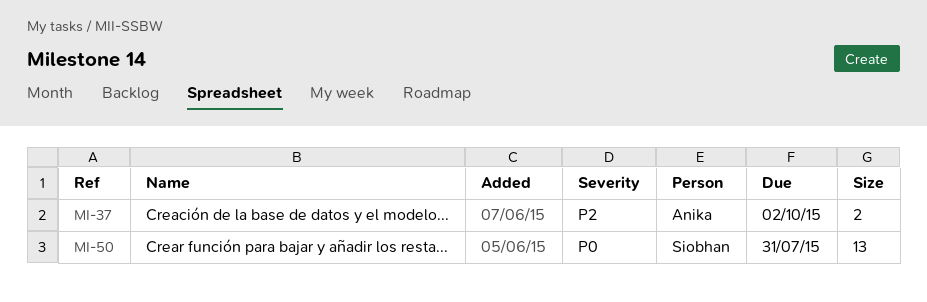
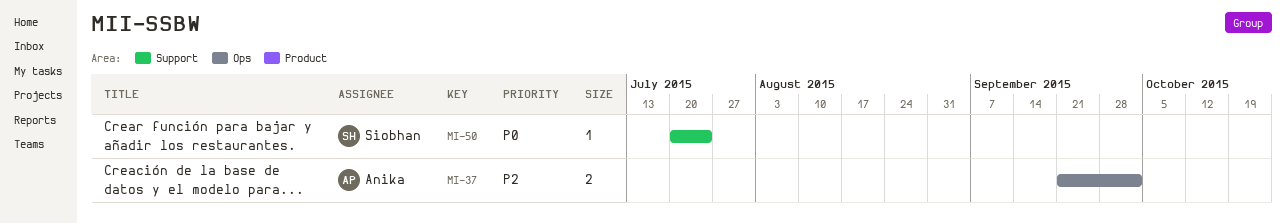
MI-50, estimate: 13 -> 1
MI-50, due: Jul 31 -> Jul 24

